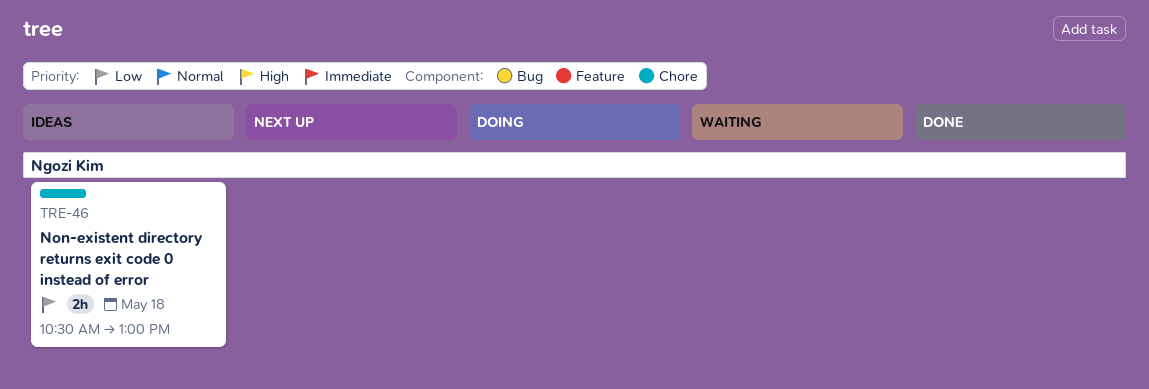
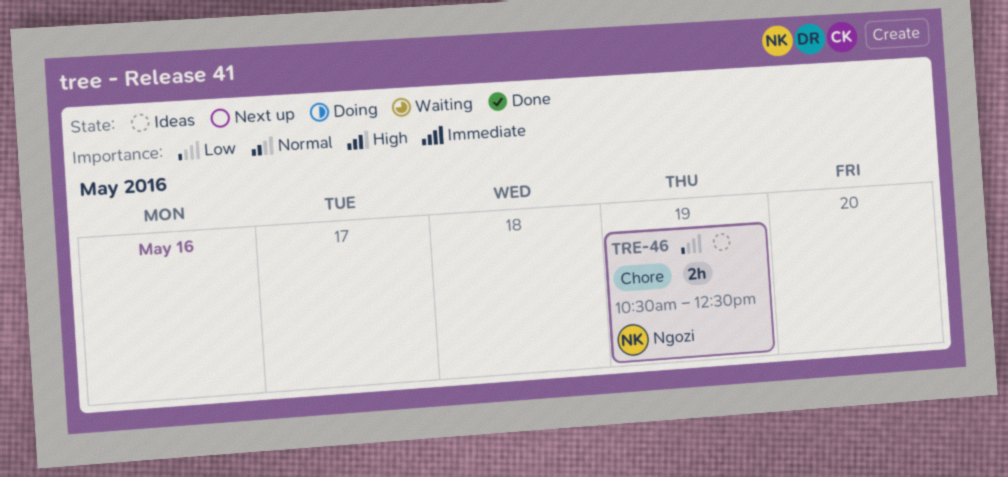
TRE-46, day: May 18 -> May 19
TRE-46, ends: 13:00 -> 12:30

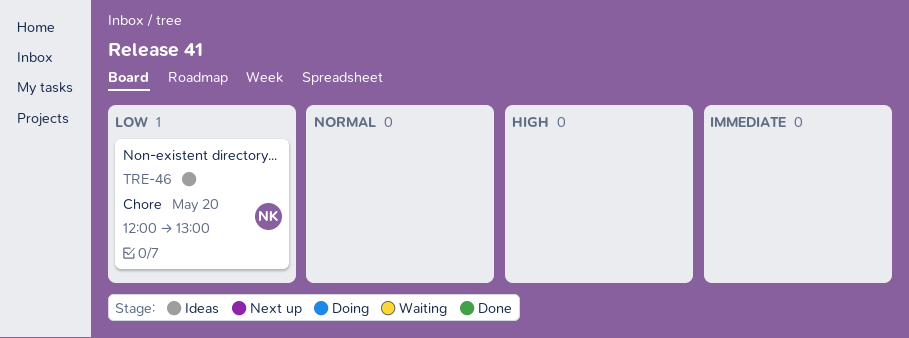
TRE-46, day: May 19 -> May 20
TRE-46, begins: 10:30 -> 12:00
TRE-46, ends: 12:30 -> 13:00

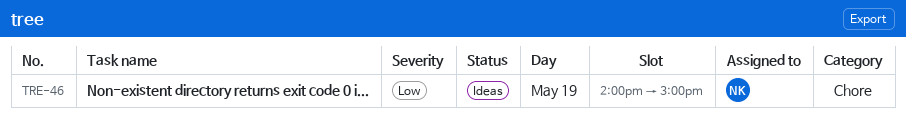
TRE-46, day: May 20 -> May 19
TRE-46, begins: 12:00 -> 14:00
TRE-46, ends: 13:00 -> 15:00

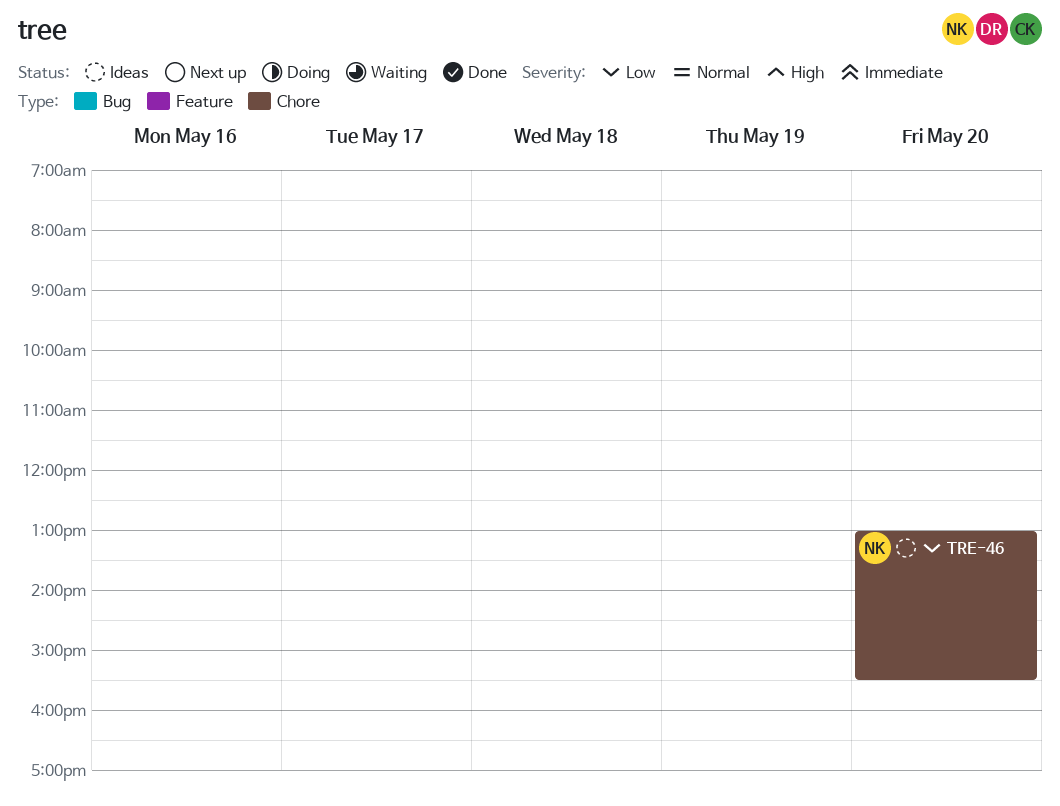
TRE-46, day: May 19 -> May 20
TRE-46, begins: 14:00 -> 13:00
TRE-46, ends: 15:00 -> 15:30

